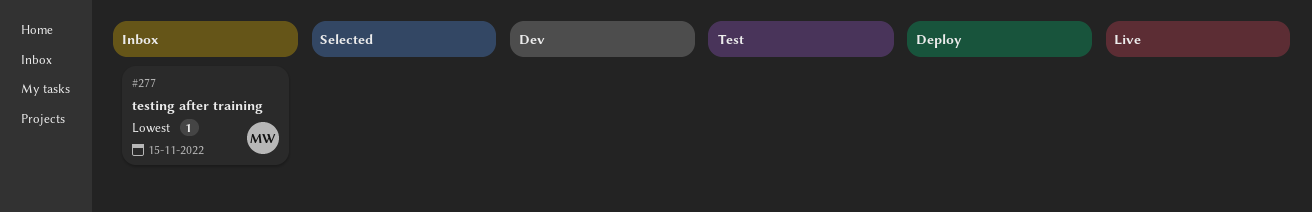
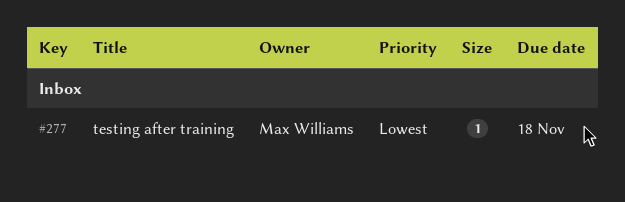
#277, due: Nov 15 -> Nov 18

